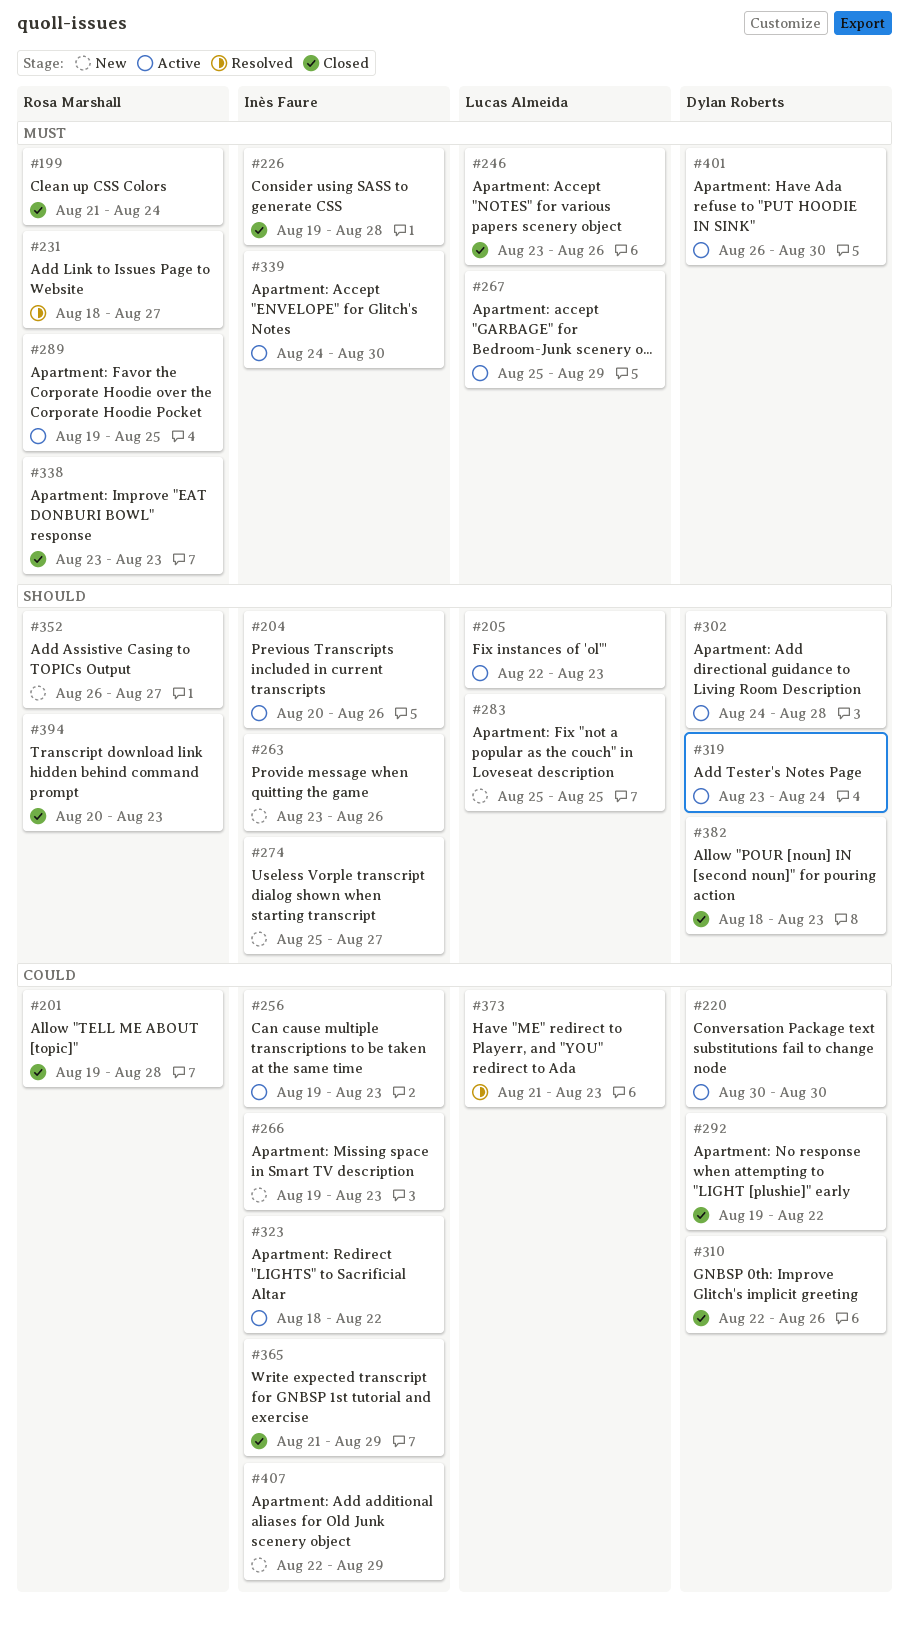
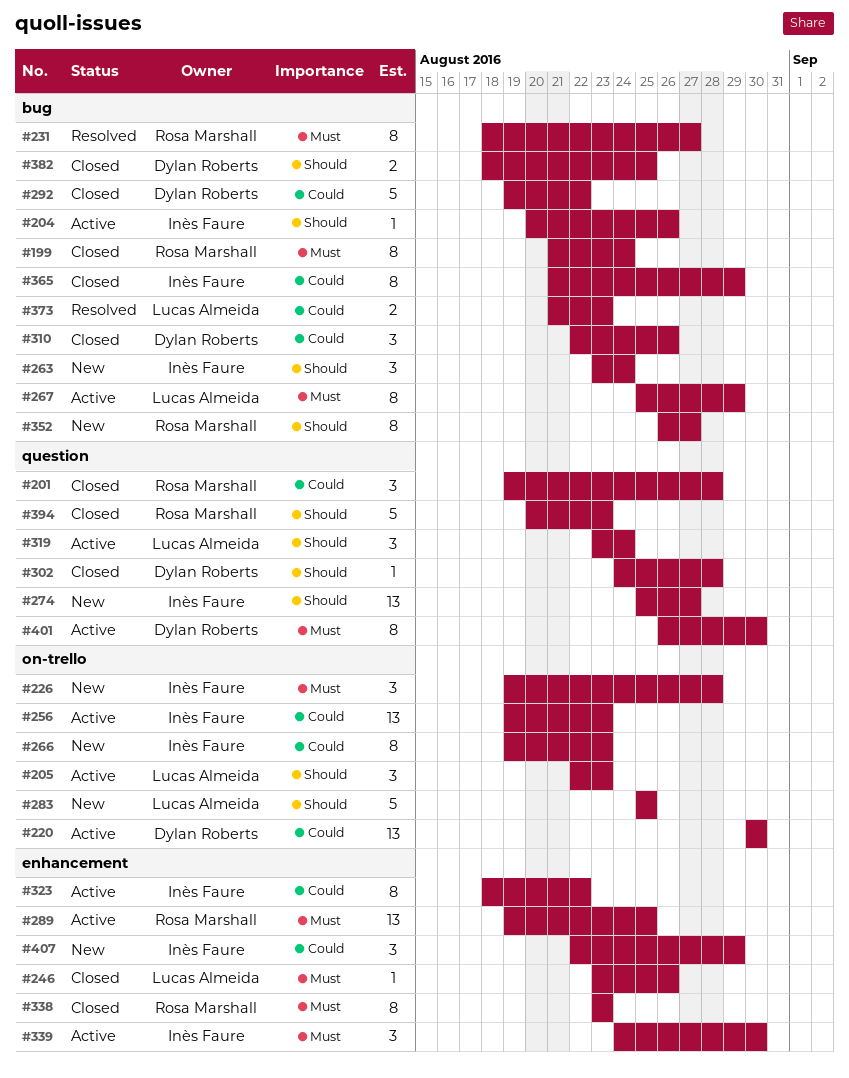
#226, status: Closed -> New
#263, due: Aug 26 -> Aug 24
#302, status: Active -> Closed
#319, owner: Dylan Roberts -> Lucas Almeida
#382, due: Aug 23 -> Aug 25

